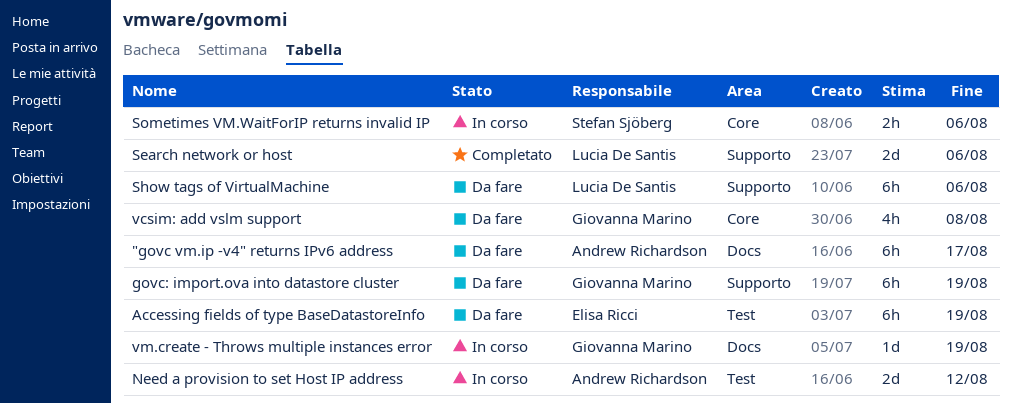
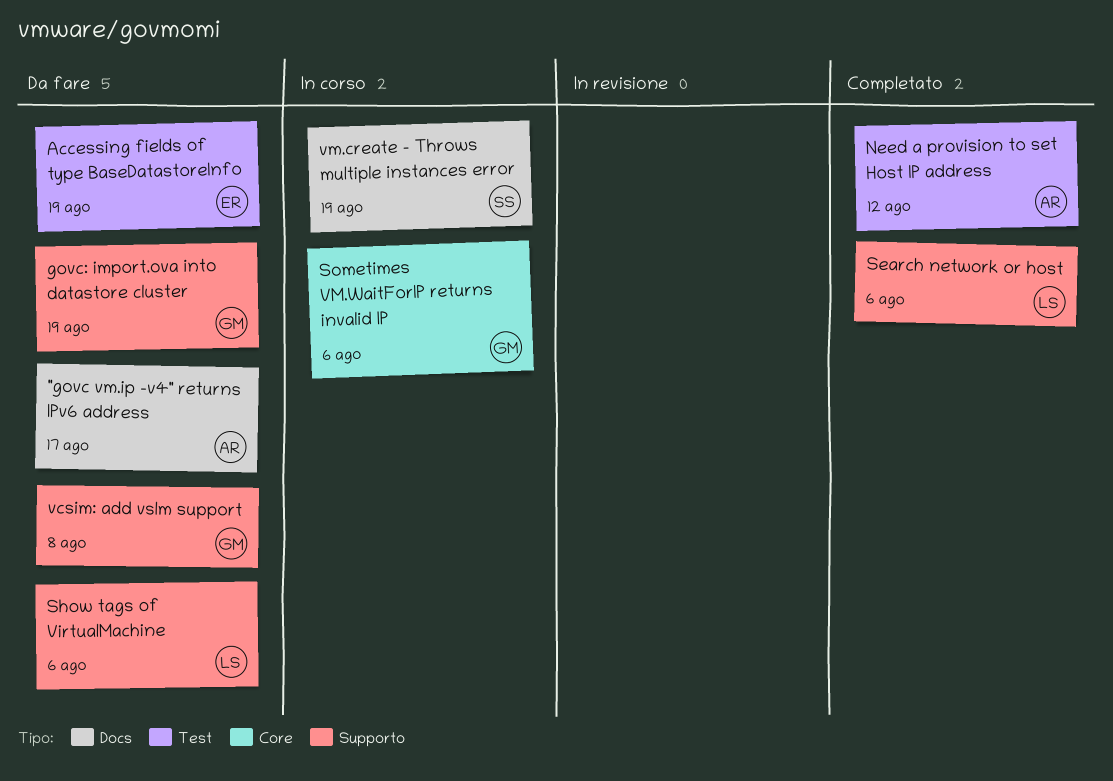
Need a provision to set Host IP address, status: In corso -> Completato
Sometimes VM.WaitForIP returns invalid IP, owner: Stefan Sjöberg -> Giovanna Marino
vcsim: add vslm support, label: Core -> Supporto
vm.create - Throws multiple instances error, owner: Giovanna Marino -> Stefan Sjöberg

